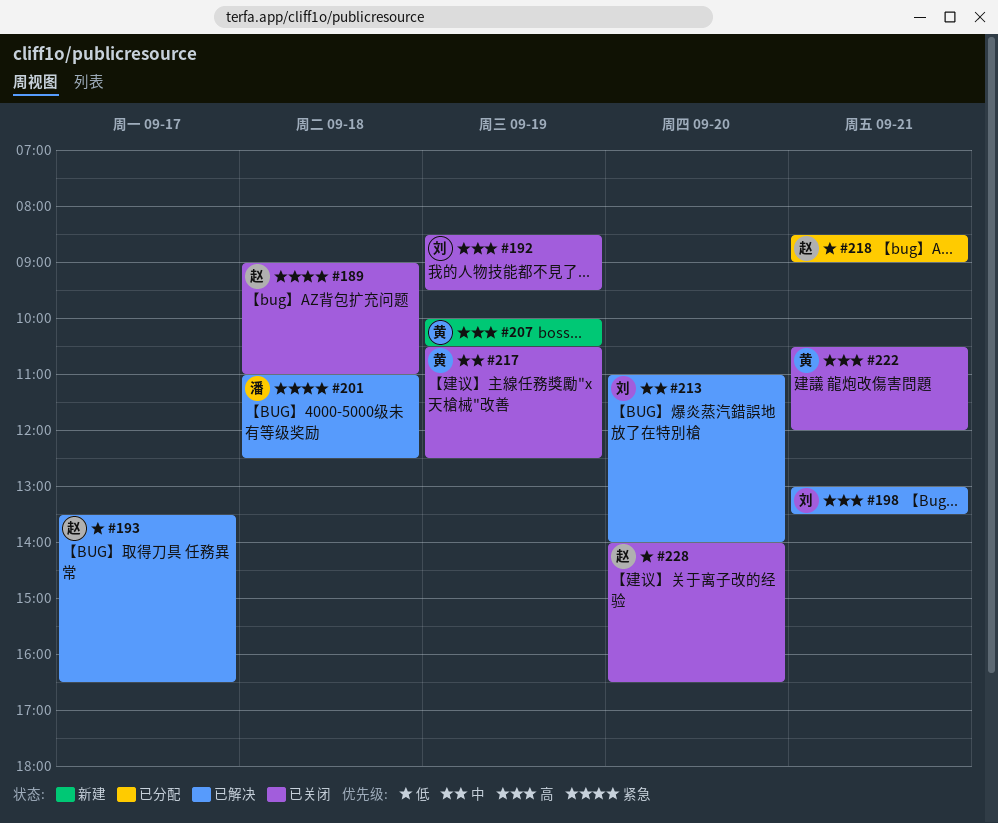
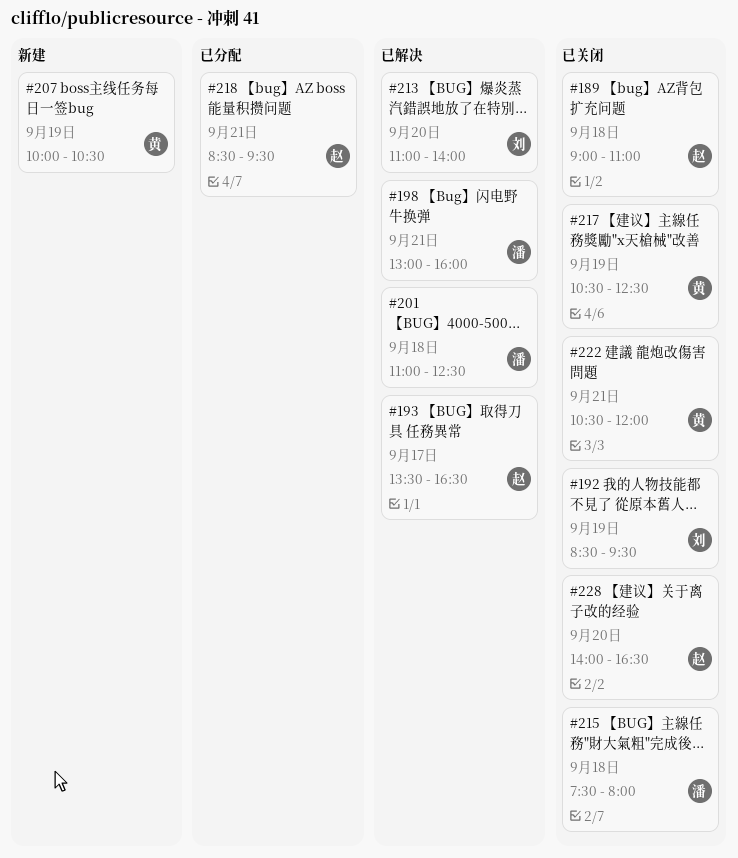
#198, owner: 刘 -> 潘
#198, ends: 13:30 -> 16:00
#215: none -> present
#218, ends: 09:00 -> 09:30

